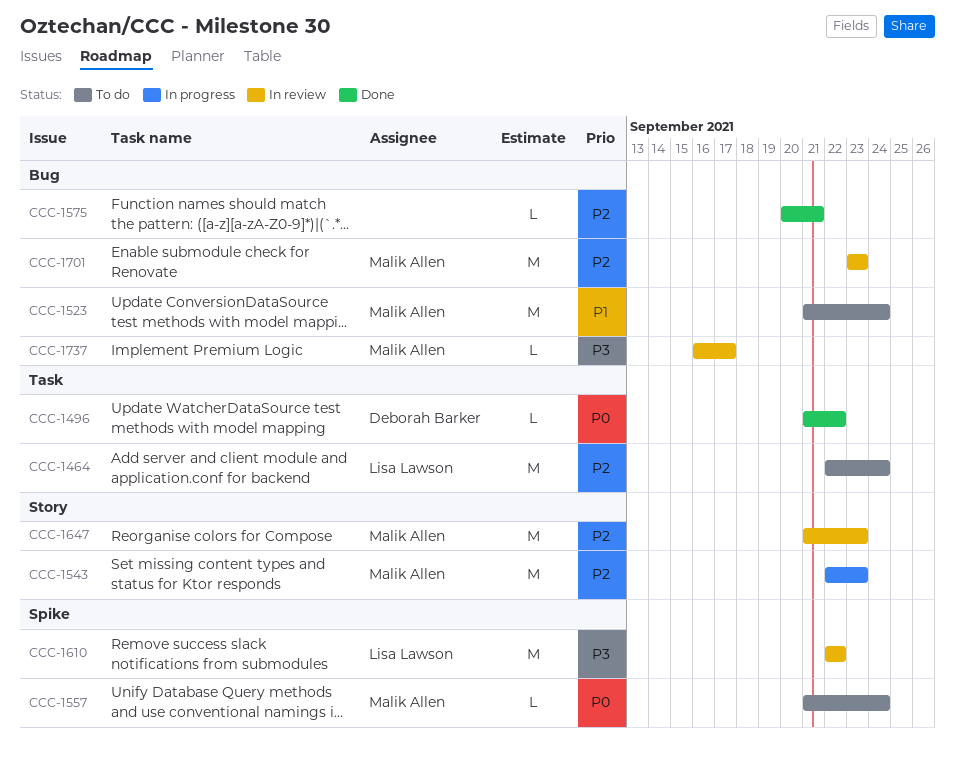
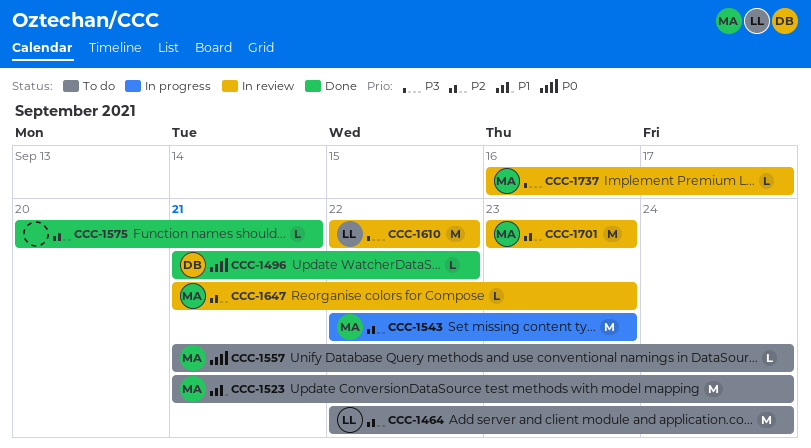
CCC-1647, estimate: M -> L

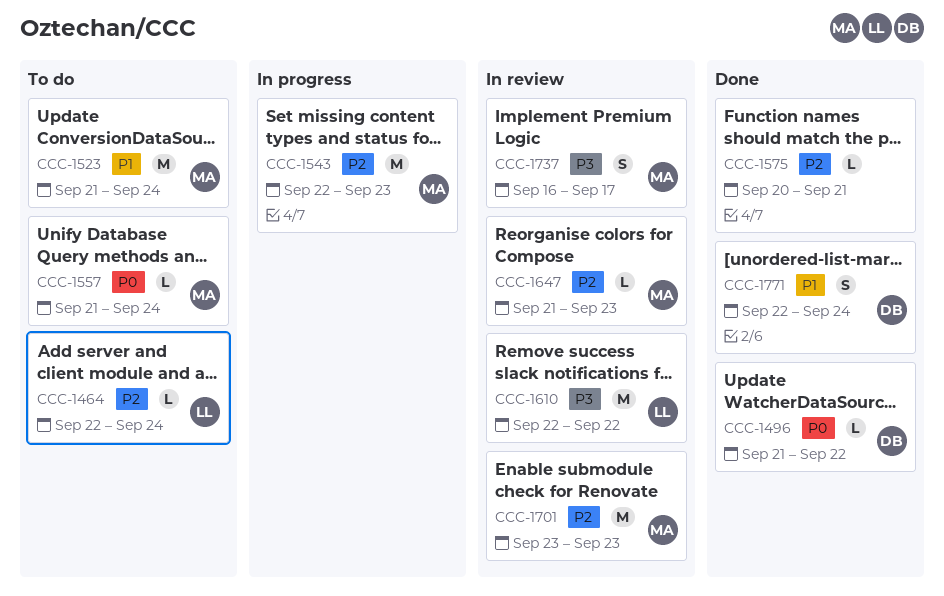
CCC-1464, estimate: M -> L
CCC-1737, estimate: L -> S
CCC-1771: none -> present

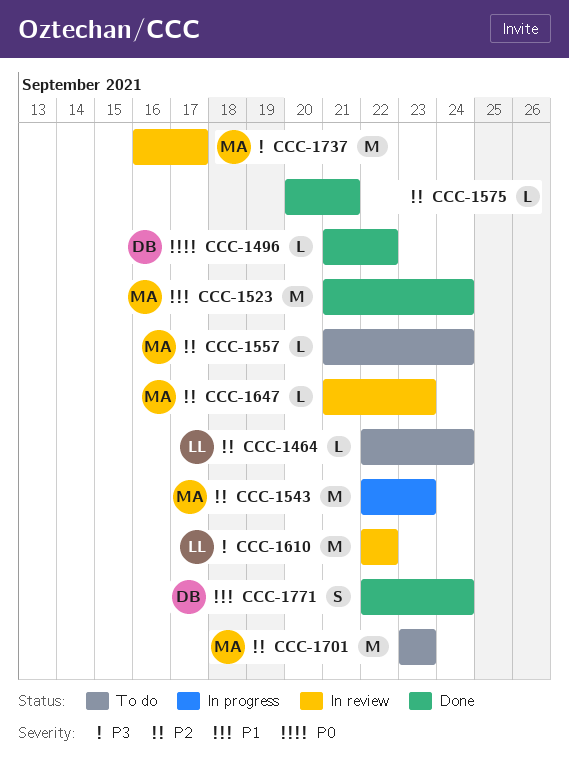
CCC-1523, status: To do -> Done
CCC-1557, priority: P0 -> P2
CCC-1701, status: In review -> To do
CCC-1737, estimate: S -> M

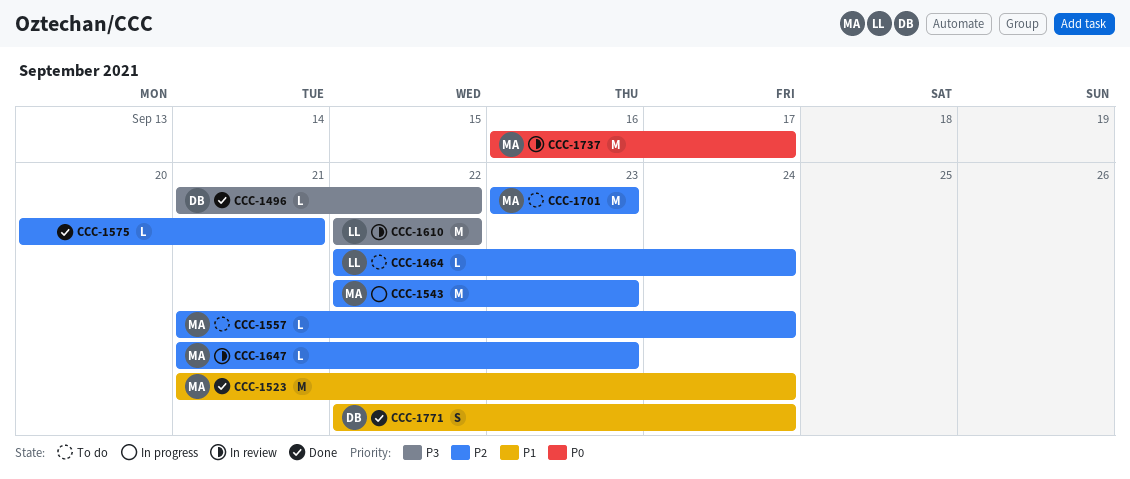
CCC-1496, priority: P0 -> P3
CCC-1737, priority: P3 -> P0

